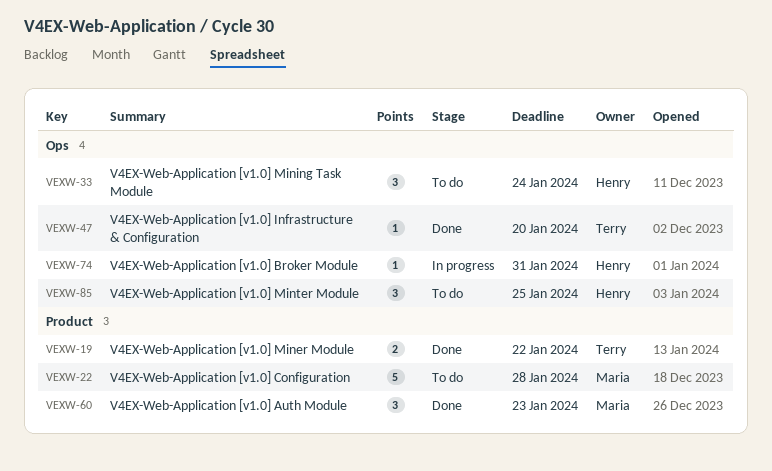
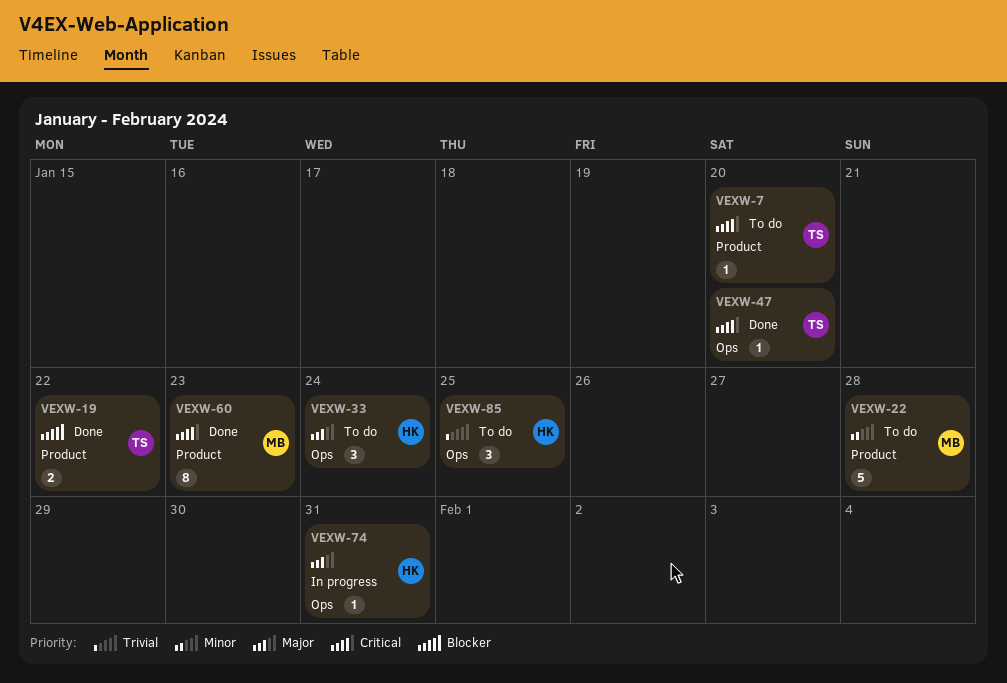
VEXW-7: none -> present
VEXW-60, estimate: 3 -> 8

